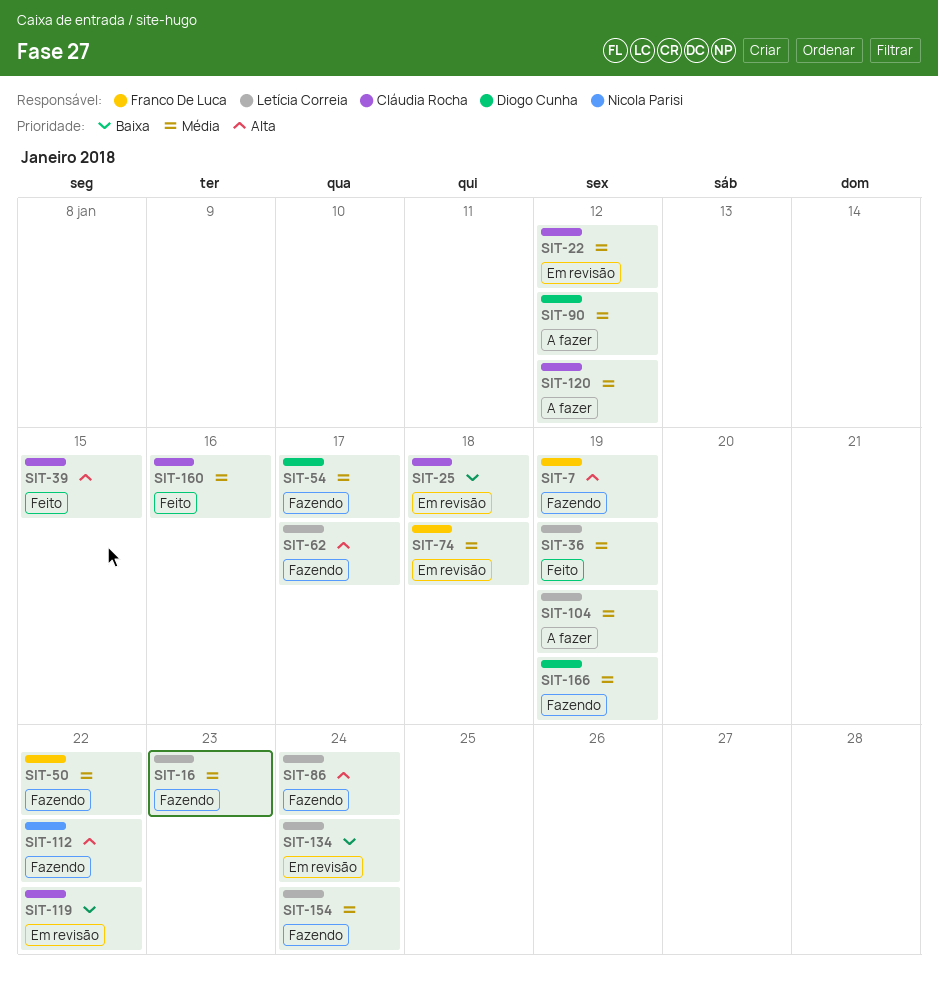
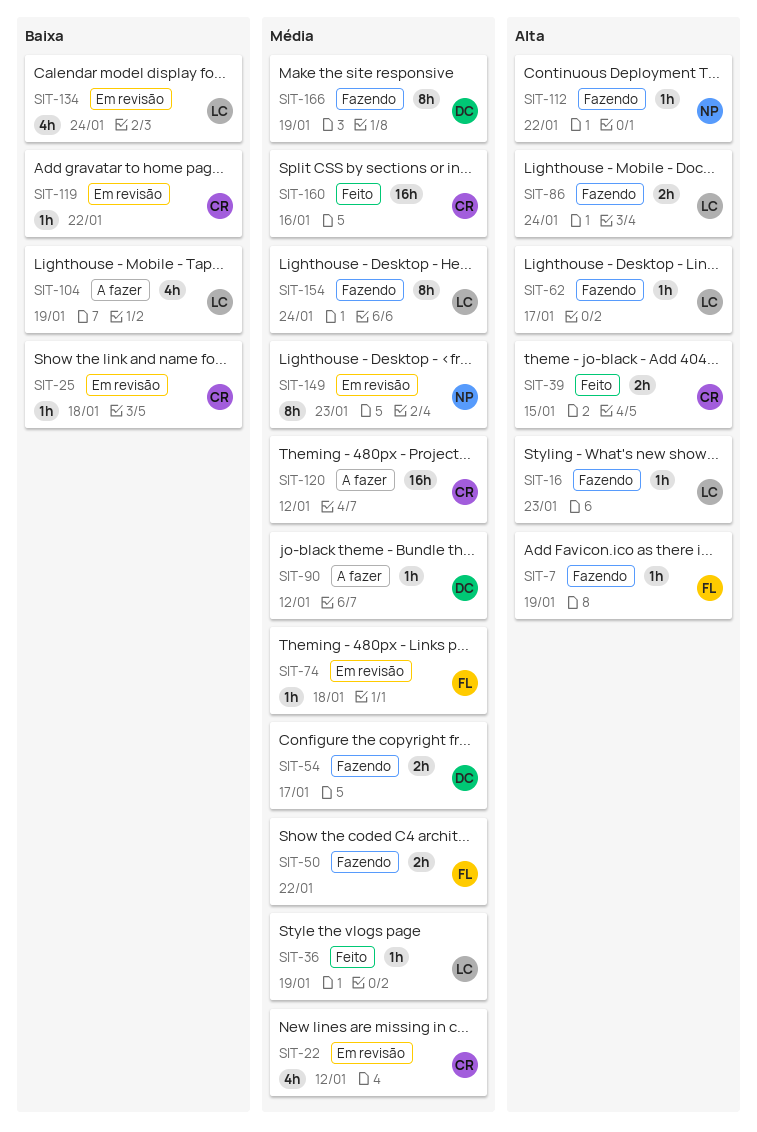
SIT-16, priority: Média -> Alta
SIT-104, priority: Média -> Baixa
SIT-149: none -> present

